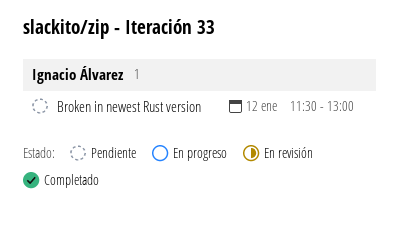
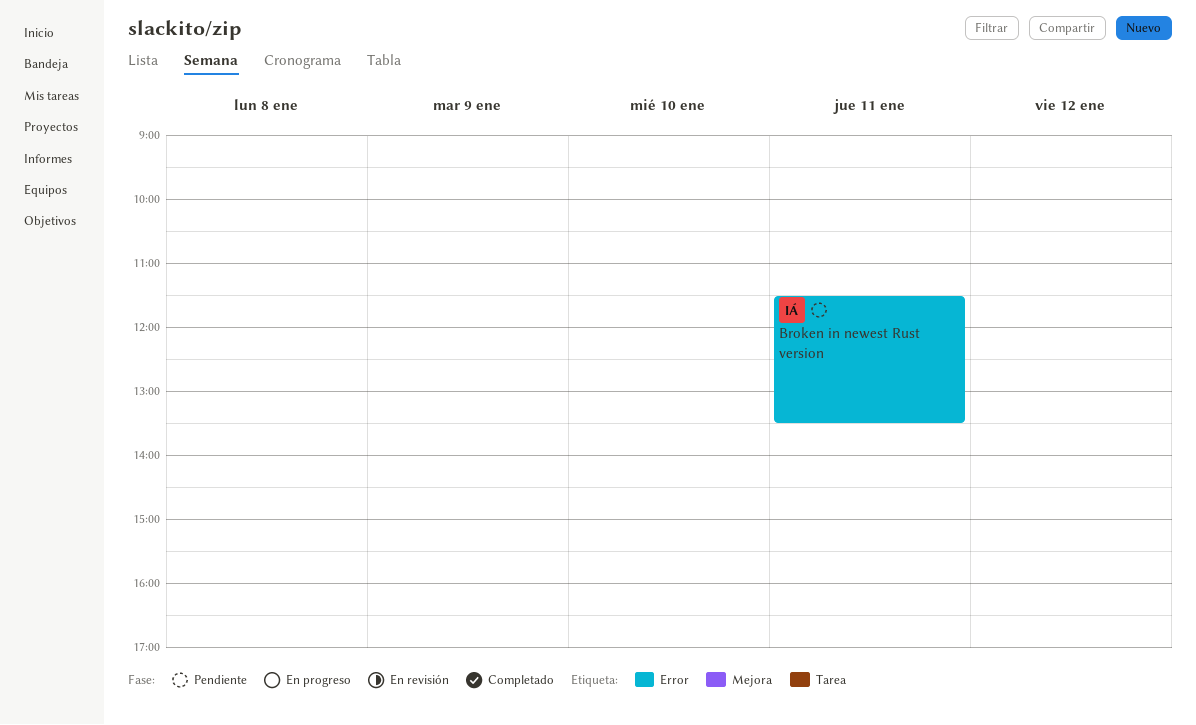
Broken in newest Rust version, day: Jan 12 -> Jan 11
Broken in newest Rust version, ends: 13:00 -> 13:30

